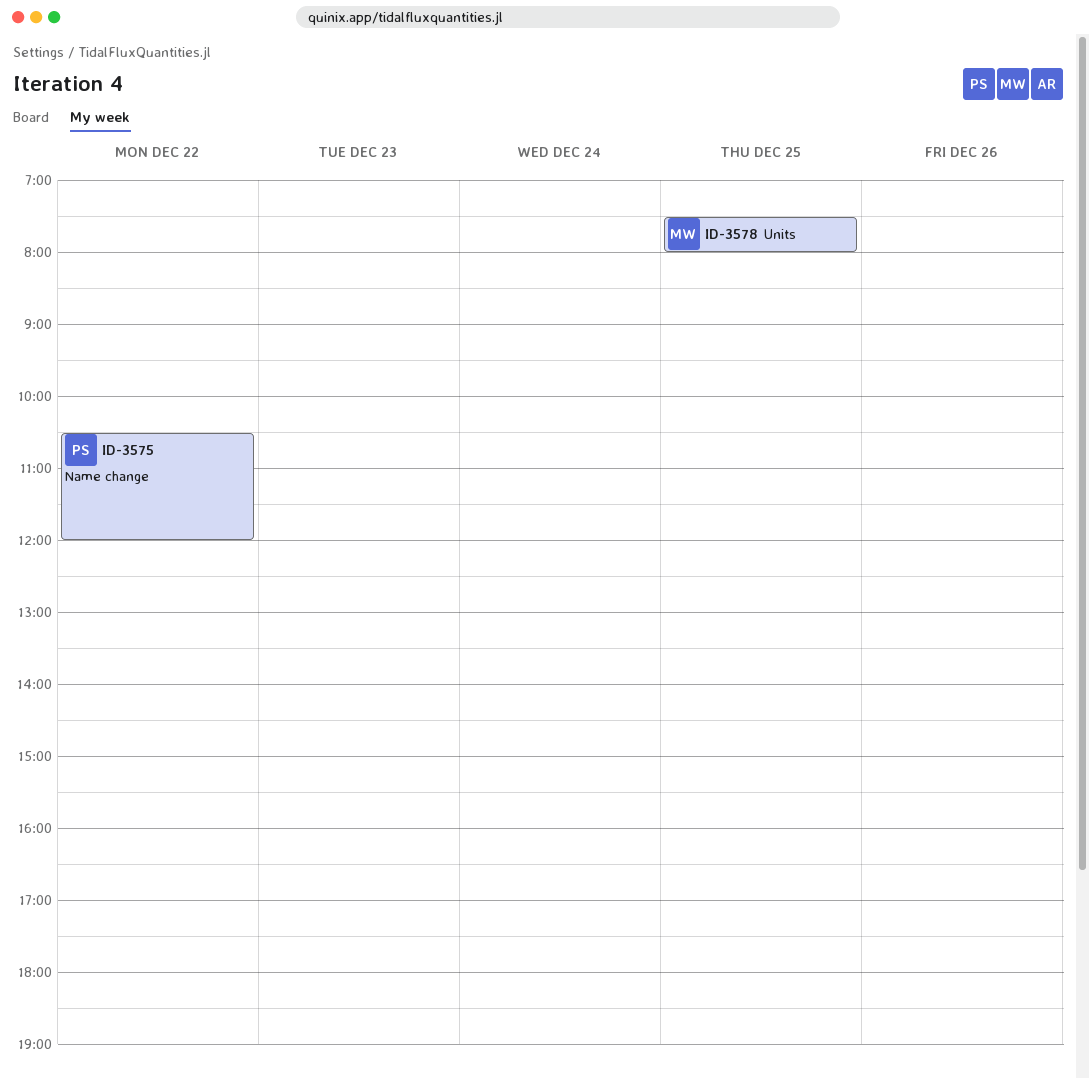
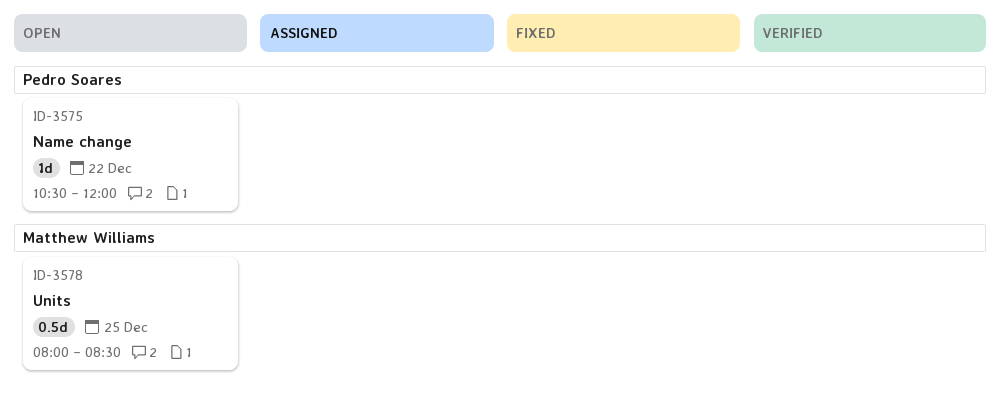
ID-3578, begins: 07:30 -> 08:00
ID-3578, ends: 08:00 -> 08:30

